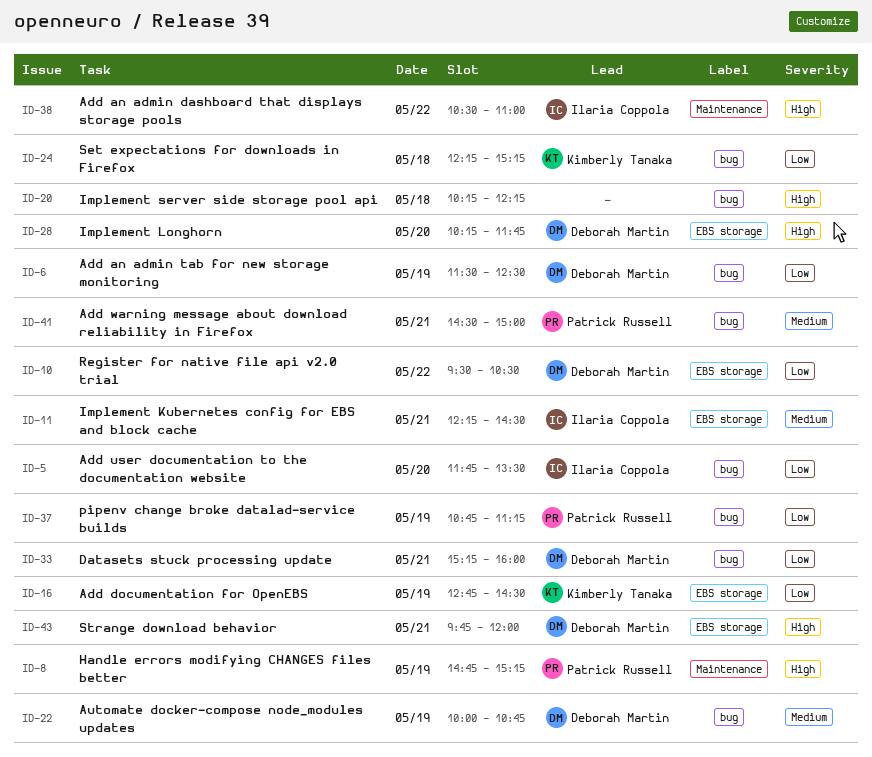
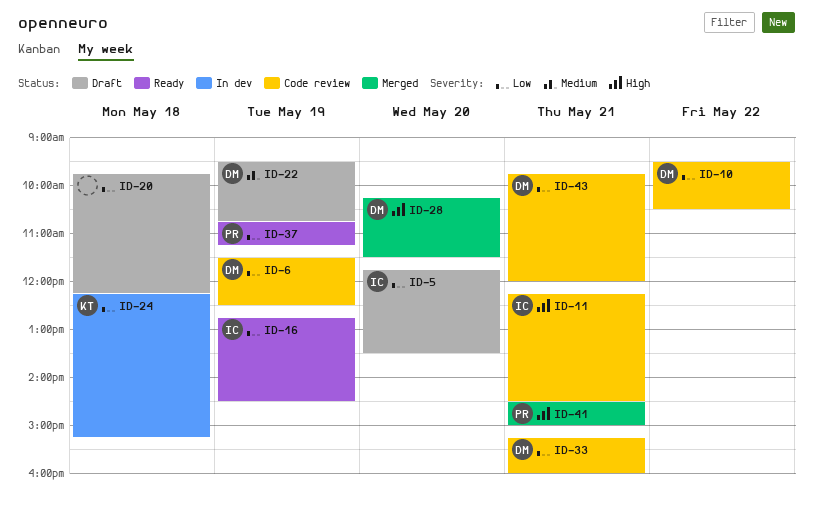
ID-8: present -> none
ID-11, priority: Medium -> High
ID-16, owner: Kimberly Tanaka -> Ilaria Coppola
ID-20, priority: High -> Low
ID-20, begins: 10:15 -> 09:45
ID-22, begins: 10:00 -> 09:30
ID-28, ends: 11:45 -> 11:30
ID-38: present -> none
ID-41, priority: Medium -> High
ID-43, priority: High -> Low

